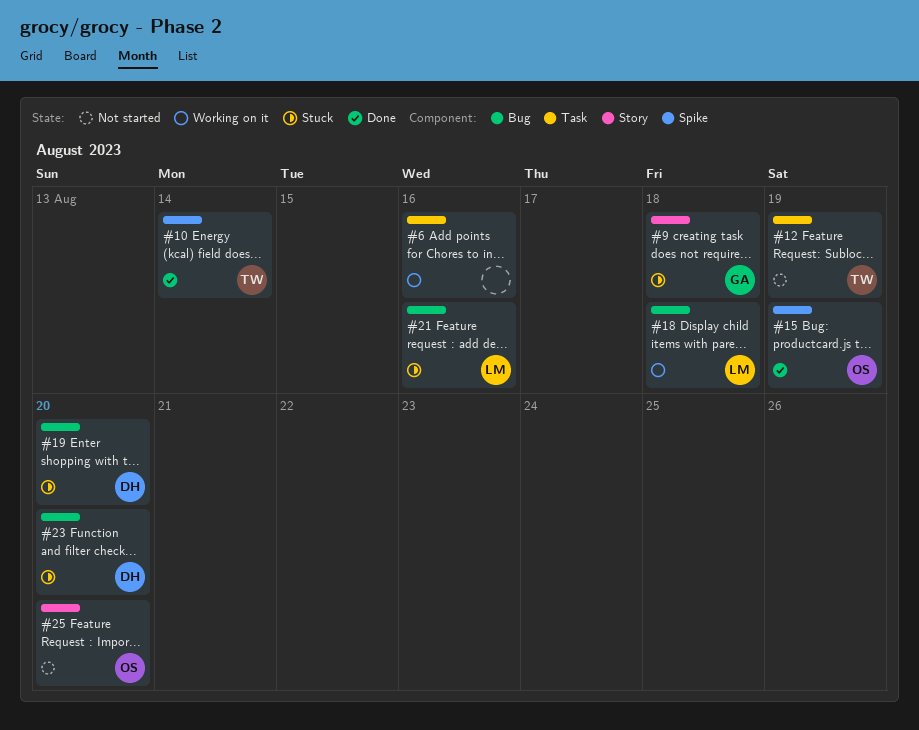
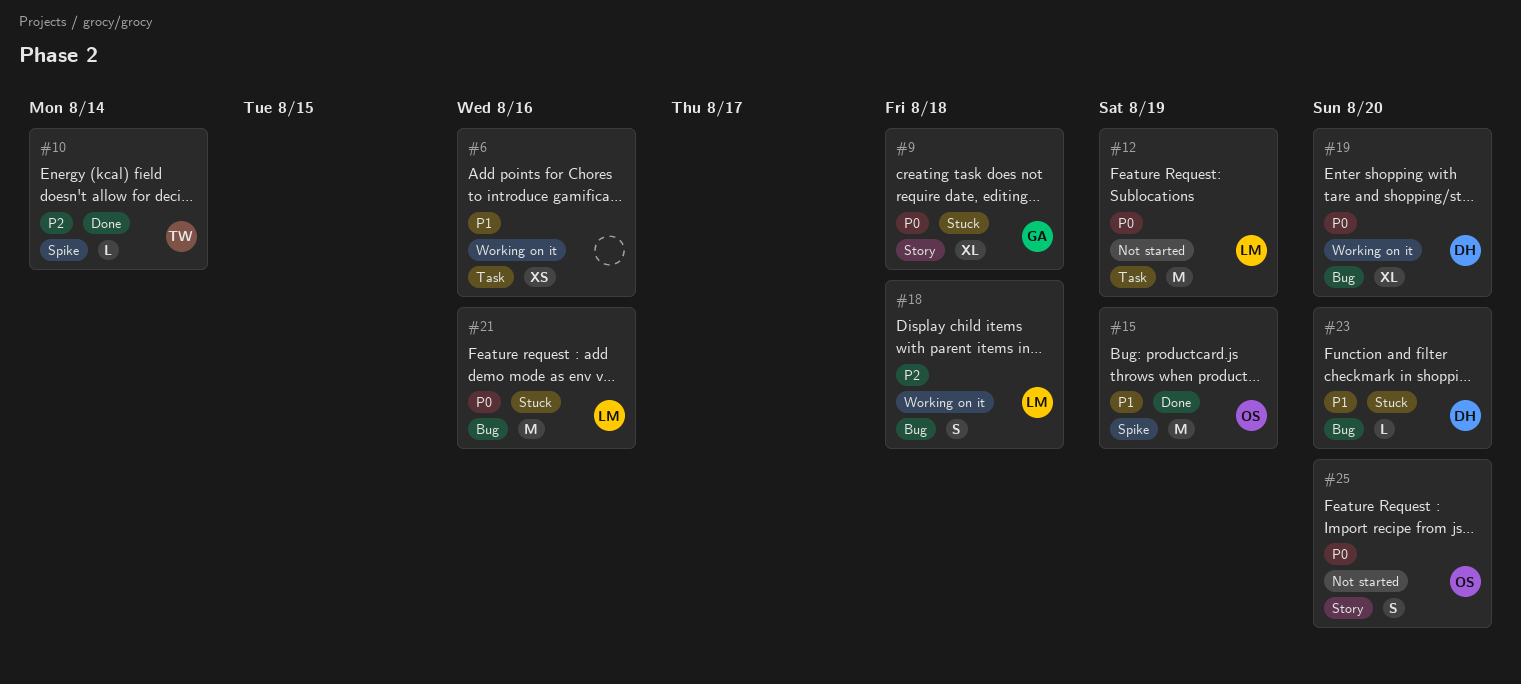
#12, owner: TW -> LM
#19, status: Stuck -> Working on it

